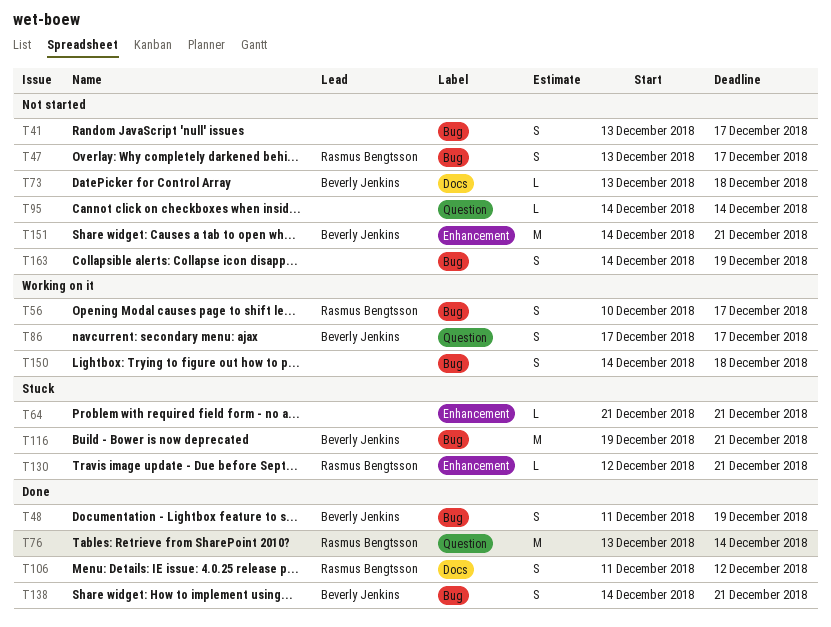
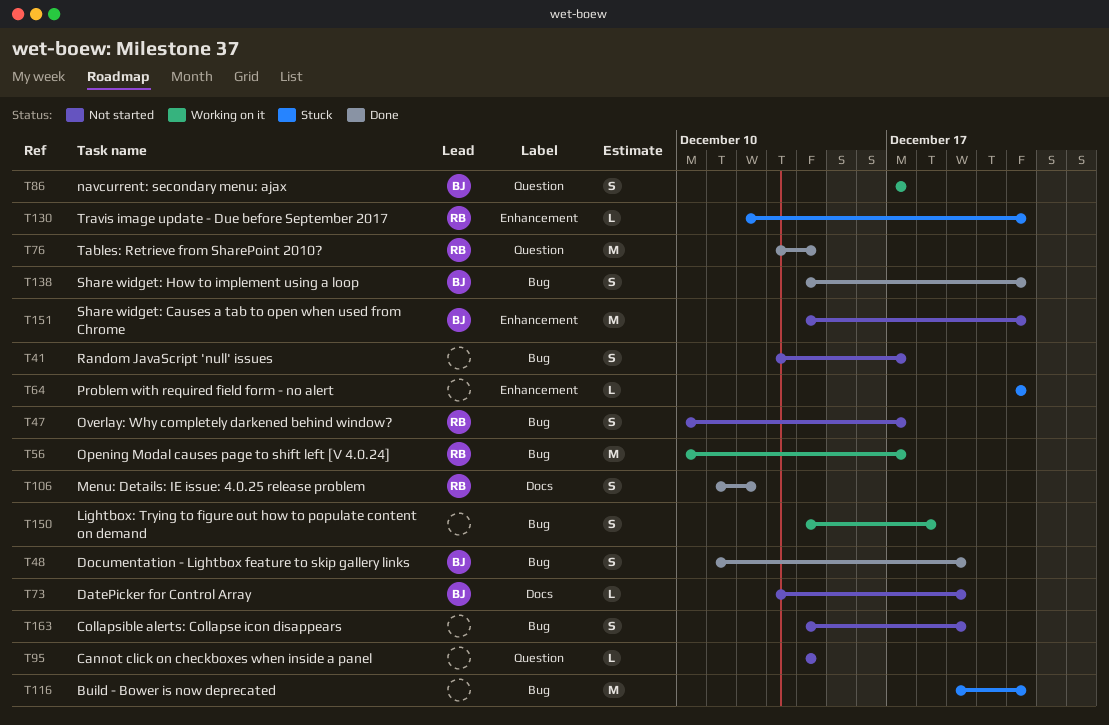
T47, start: Dec 13 -> Dec 10
T56, estimate: S -> M
T73, due: Dec 18 -> Dec 19
T116, owner: Beverly Jenkins -> none

